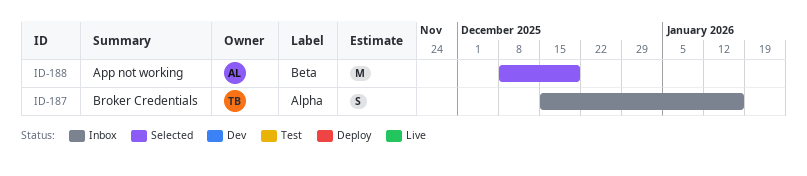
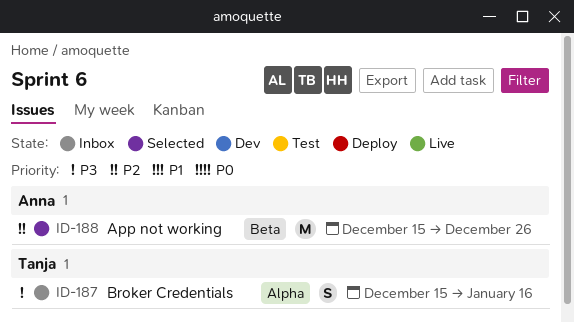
ID-188, start: Dec 8 -> Dec 15
ID-188, due: Dec 19 -> Dec 26

